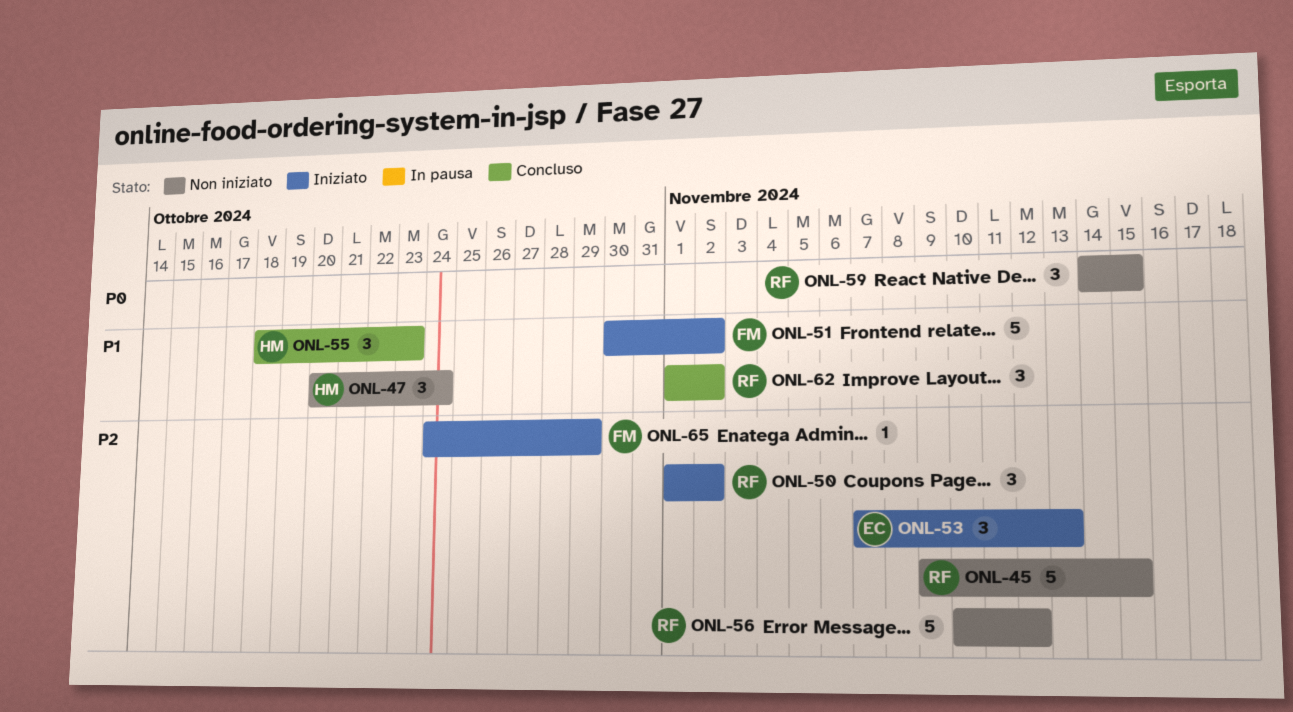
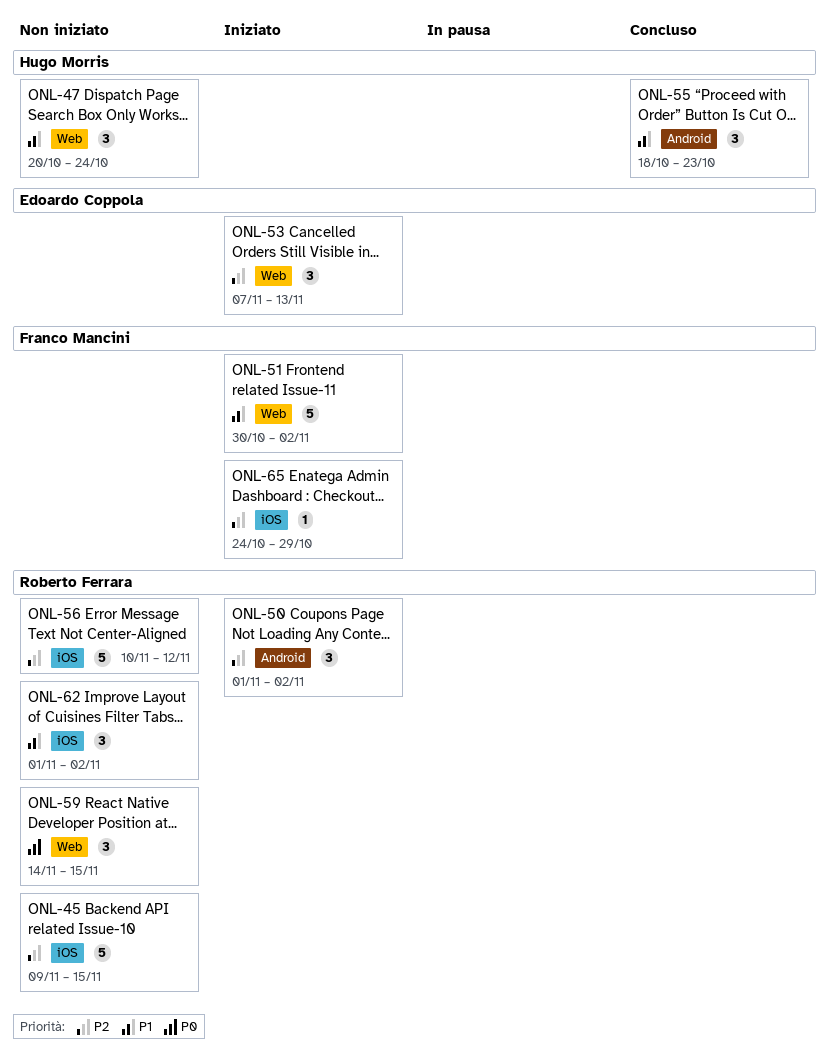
ONL-62, status: Concluso -> Non iniziato

